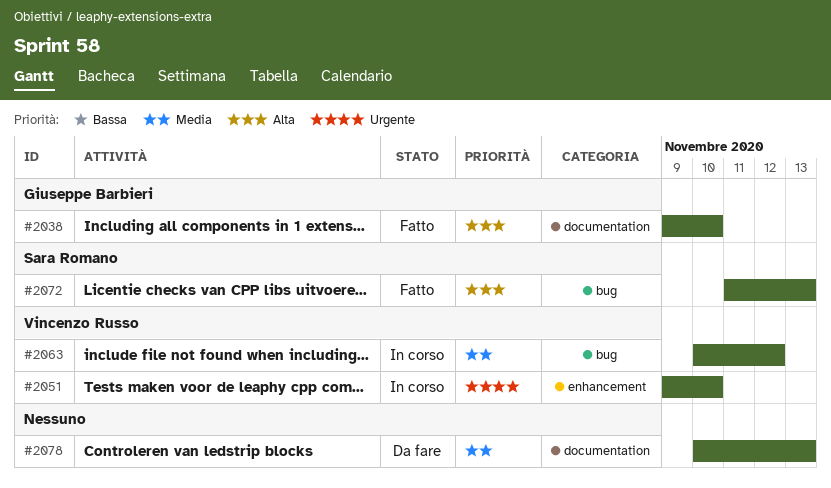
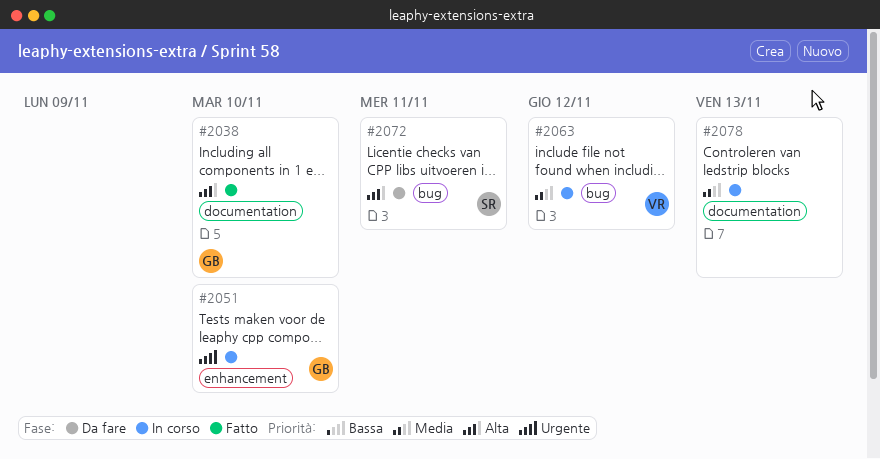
#2051, owner: Vincenzo Russo -> Giuseppe Barbieri
#2072, status: Fatto -> Da fare
#2072, due: Nov 13 -> Nov 11
#2078, status: Da fare -> In corso

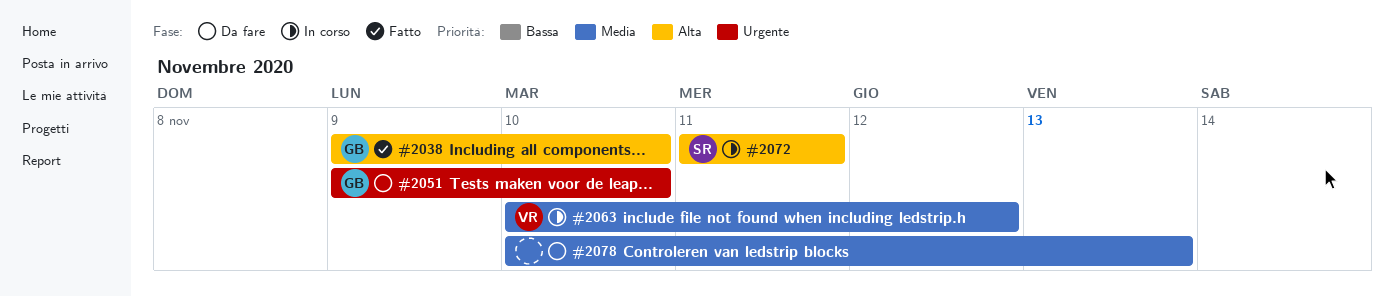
#2051, status: In corso -> Da fare
#2072, status: Da fare -> In corso
#2078, status: In corso -> Da fare

